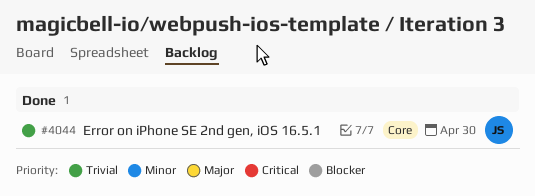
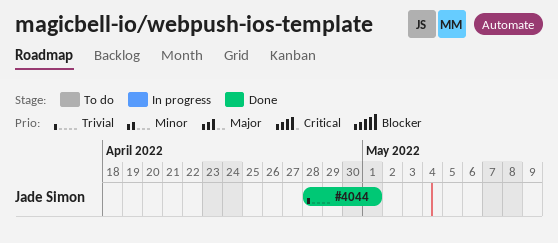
#4044, due: Apr 30 -> May 1

